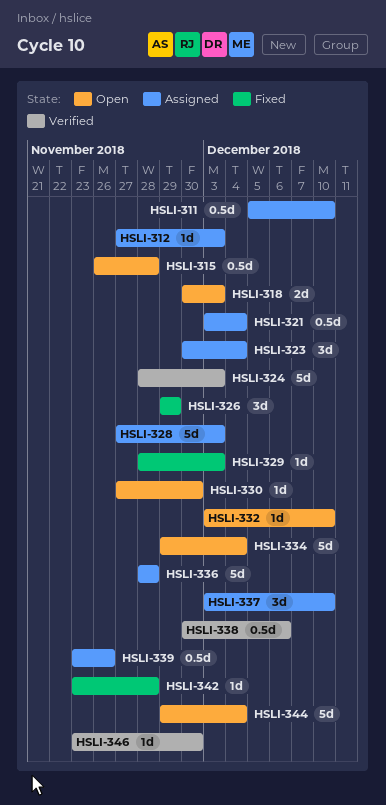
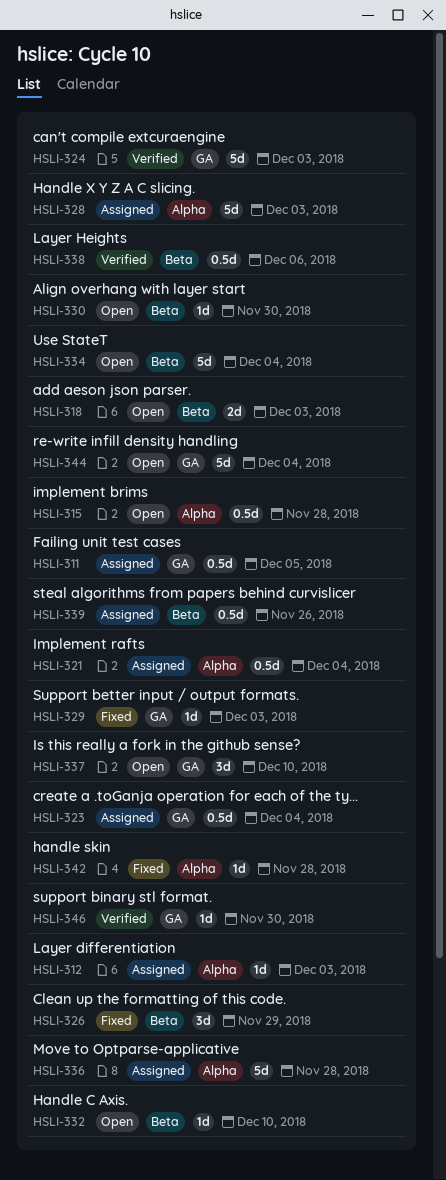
HSLI-311, due: Dec 10 -> Dec 5
HSLI-323, estimate: 3d -> 0.5d
HSLI-337, status: Assigned -> Open

